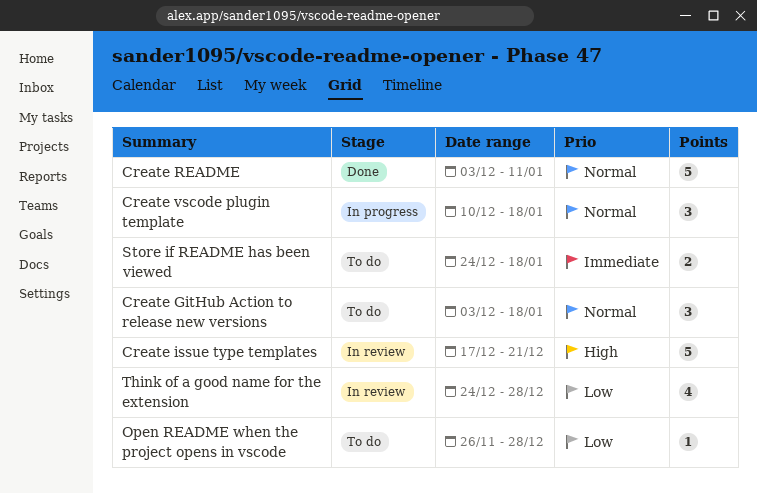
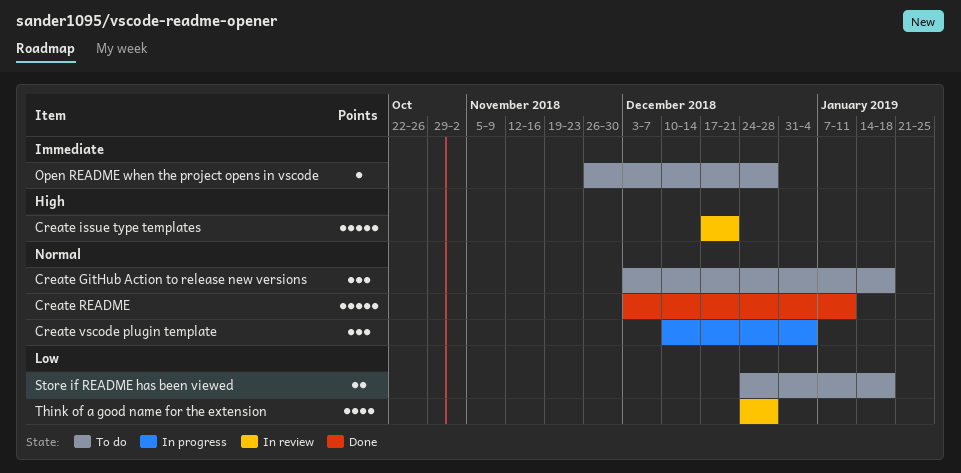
Create vscode plugin template, due: Jan 18 -> Jan 4
Open README when the project opens in vscode, priority: Low -> Immediate
Store if README has been viewed, priority: Immediate -> Low

